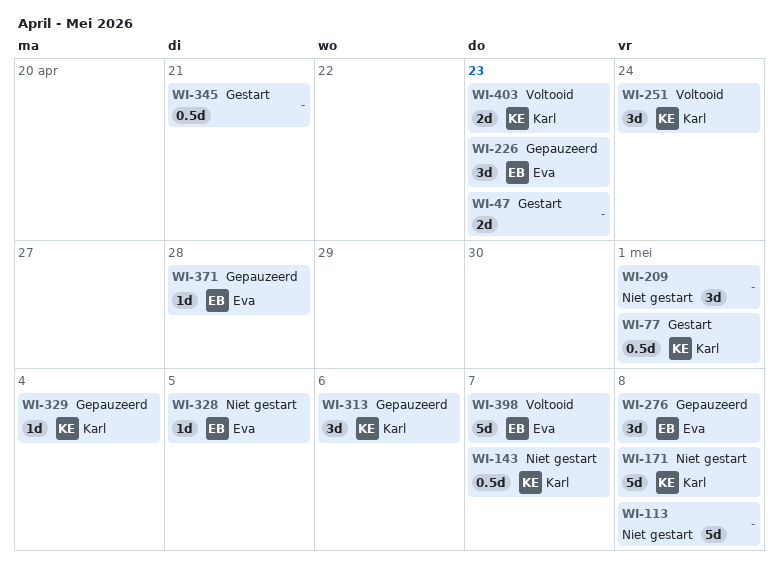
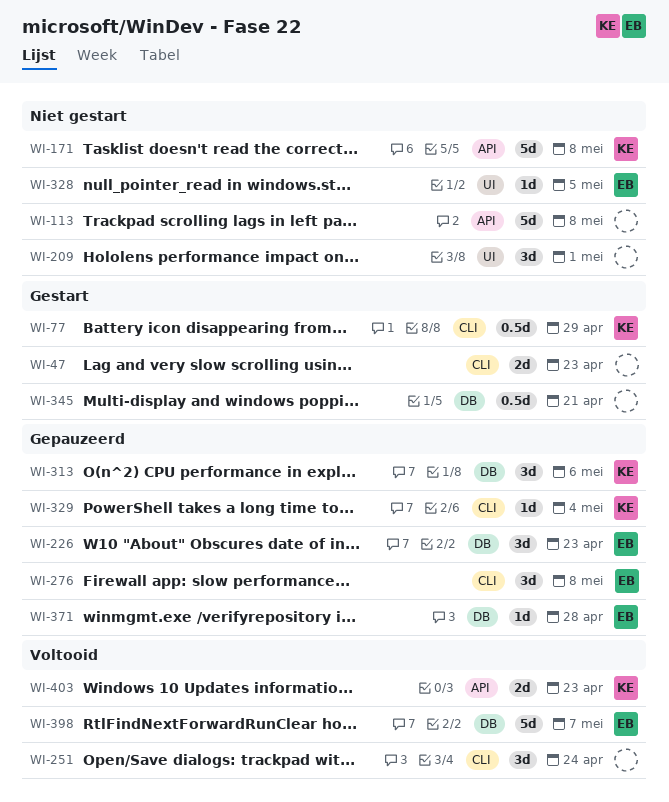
WI-77, due: May 1 -> Apr 29
WI-143: present -> none
WI-251, owner: Karl -> none

